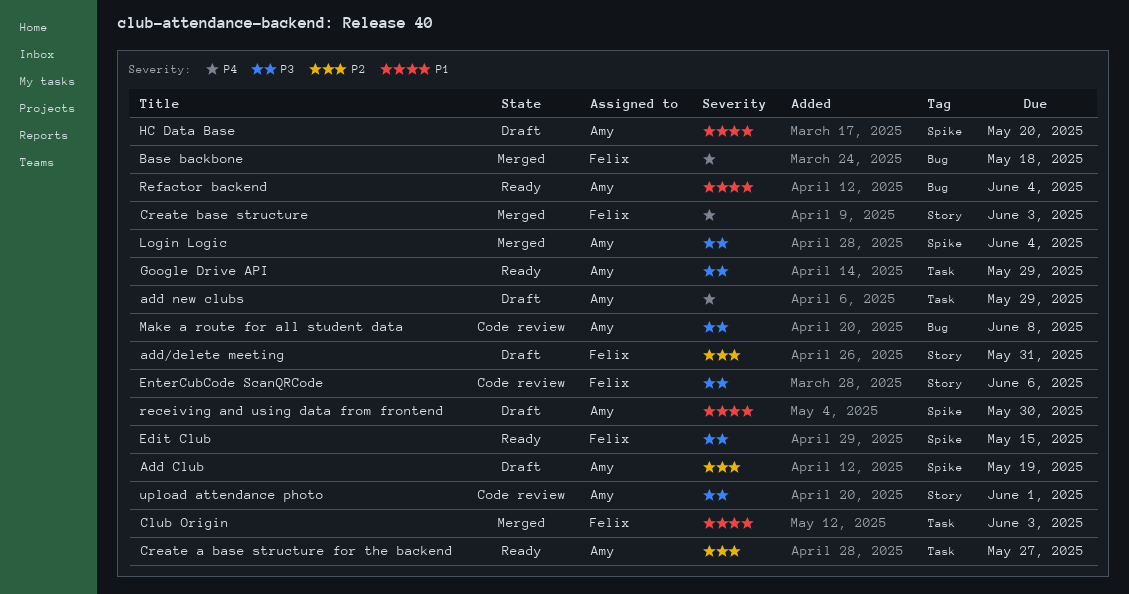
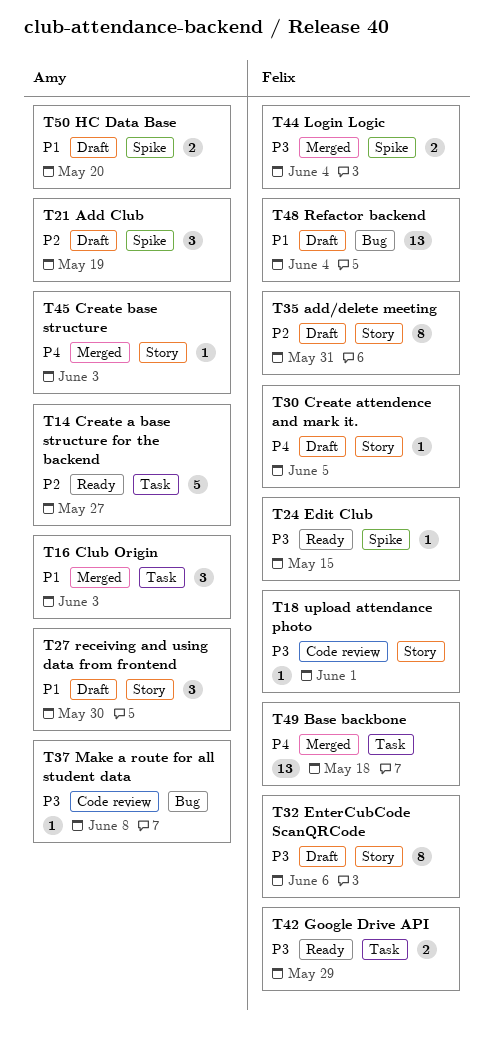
add new clubs: present -> none
Base backbone, label: Bug -> Task
Club Origin, owner: Felix -> Amy
Create attendence and mark it.: none -> present
Create base structure, owner: Felix -> Amy
EnterCubCode ScanQRCode, status: Code review -> Draft
Google Drive API, owner: Amy -> Felix
Login Logic, owner: Amy -> Felix
receiving and using data from frontend, label: Spike -> Story
Refactor backend, status: Ready -> Draft
Refactor backend, owner: Amy -> Felix
upload attendance photo, owner: Amy -> Felix

